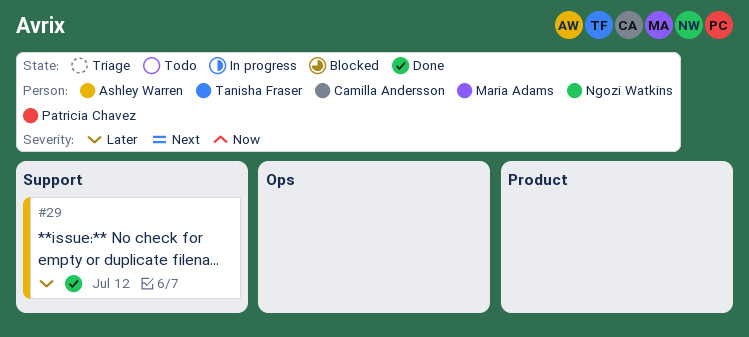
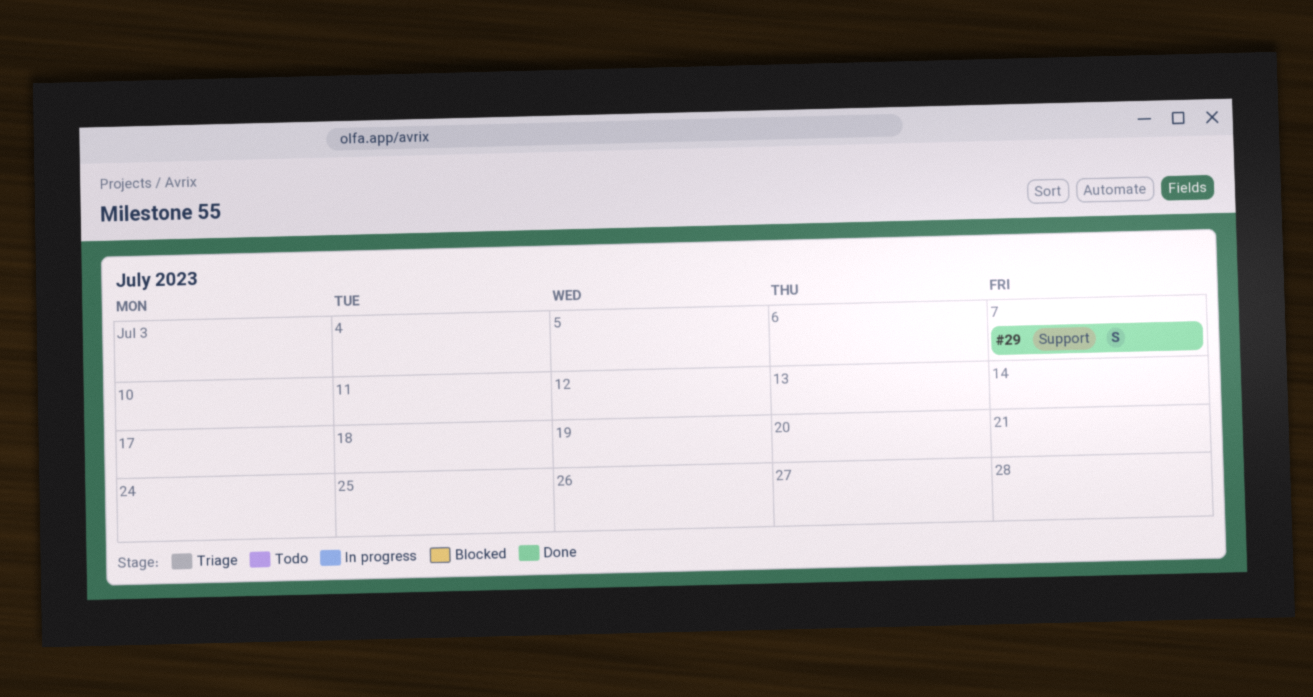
#29, due: Jul 12 -> Jul 7

